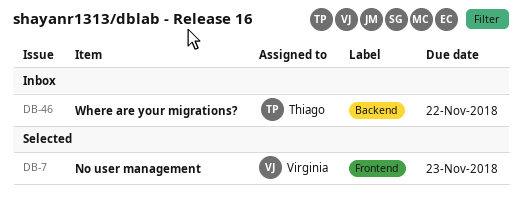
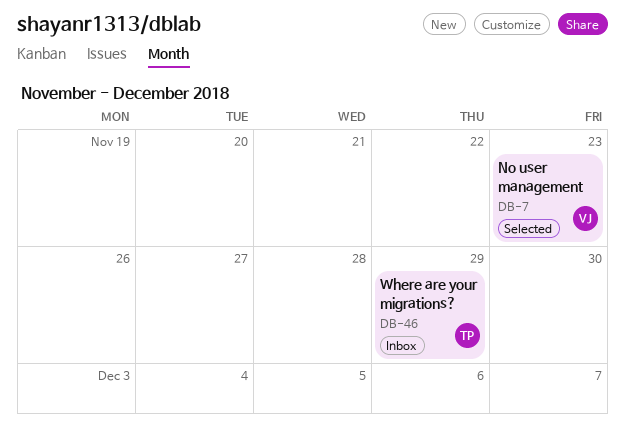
DB-46, due: Nov 22 -> Nov 29

